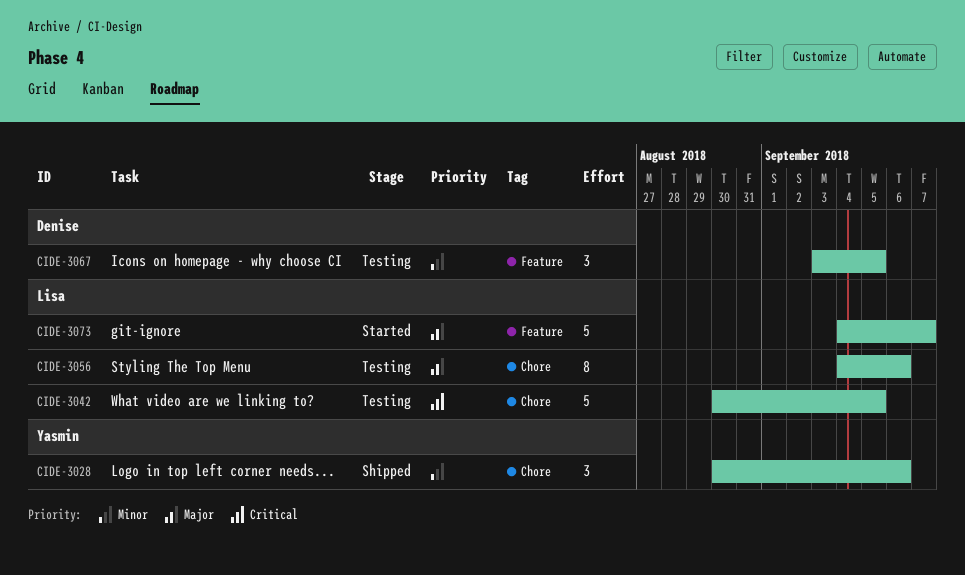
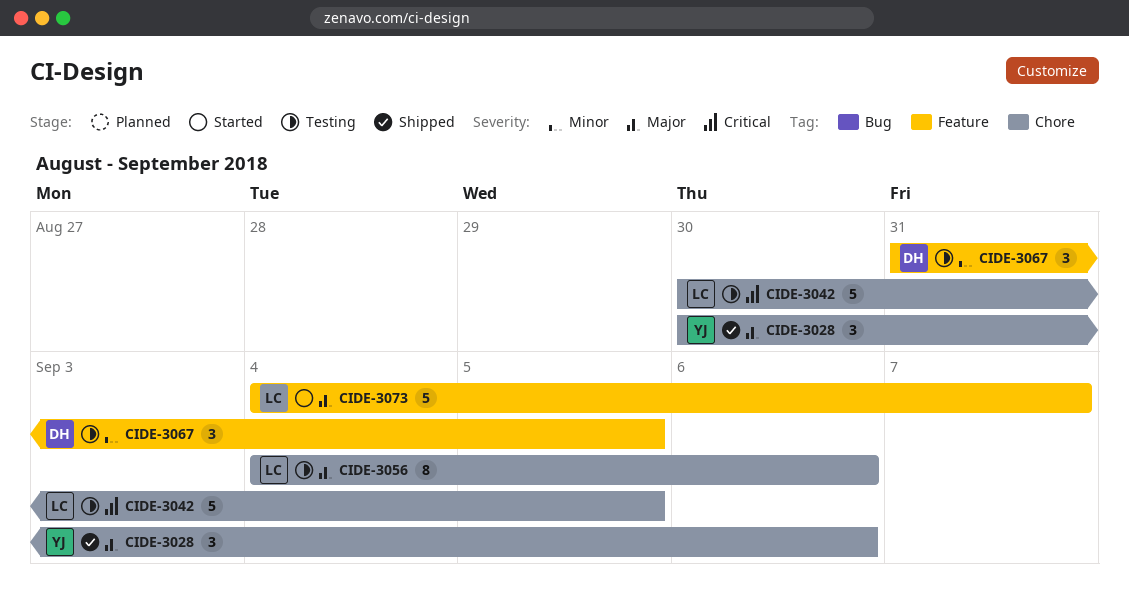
CIDE-3028, priority: Minor -> Major
CIDE-3067, start: Sep 3 -> Aug 31

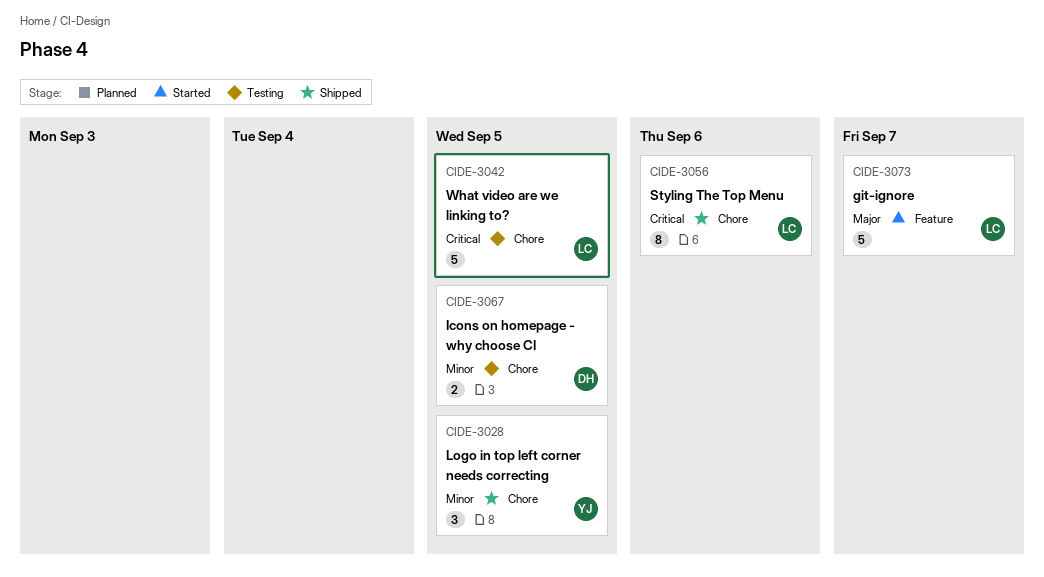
CIDE-3028, priority: Major -> Minor
CIDE-3028, due: Sep 6 -> Sep 5
CIDE-3056, status: Testing -> Shipped
CIDE-3056, priority: Major -> Critical
CIDE-3067, label: Feature -> Chore
CIDE-3067, estimate: 3 -> 2

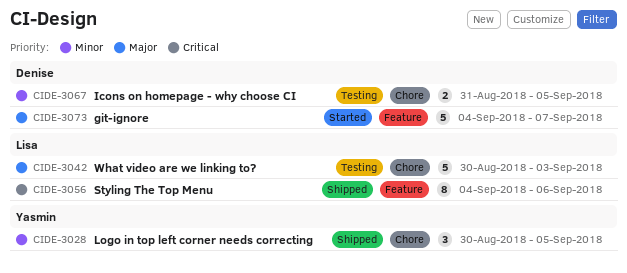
CIDE-3042, priority: Critical -> Major
CIDE-3042, due: Sep 5 -> Sep 3
CIDE-3056, label: Chore -> Feature
CIDE-3073, owner: Lisa -> Denise

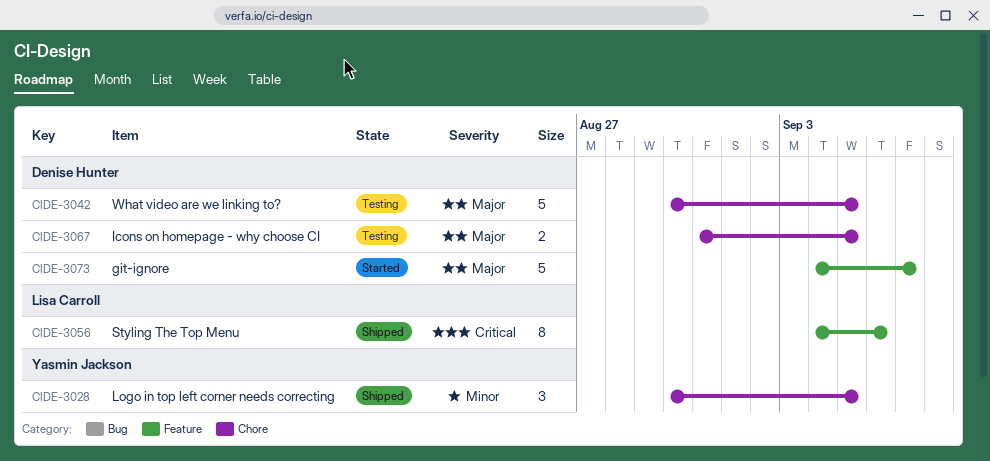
CIDE-3042, owner: Lisa Carroll -> Denise Hunter
CIDE-3042, due: Sep 3 -> Sep 5
CIDE-3067, priority: Minor -> Major

